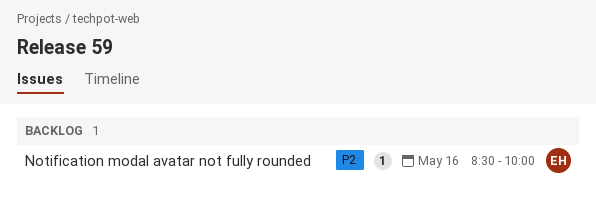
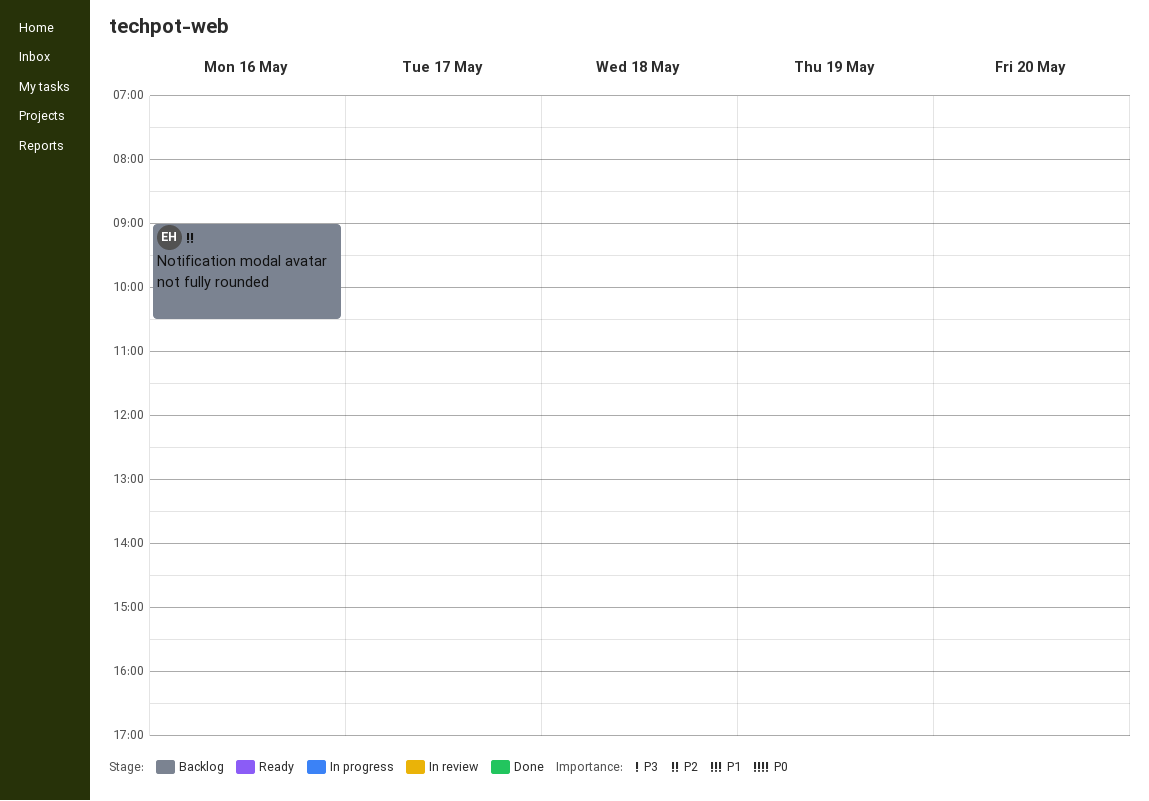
Notification modal avatar not fully rounded, begins: 08:30 -> 09:00
Notification modal avatar not fully rounded, ends: 10:00 -> 10:30

